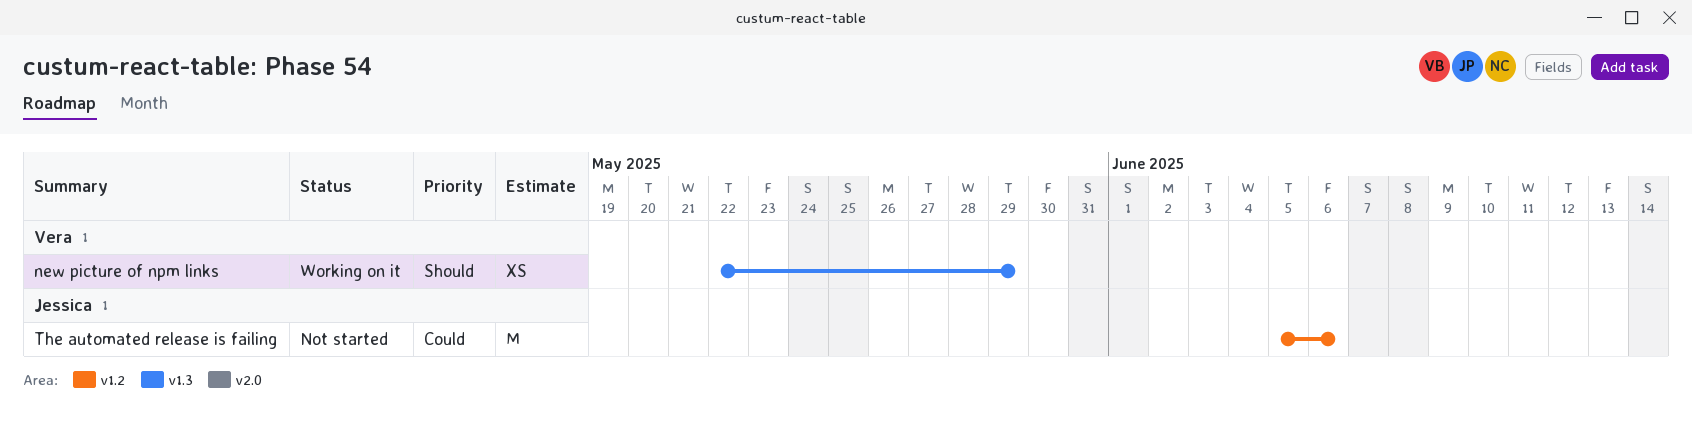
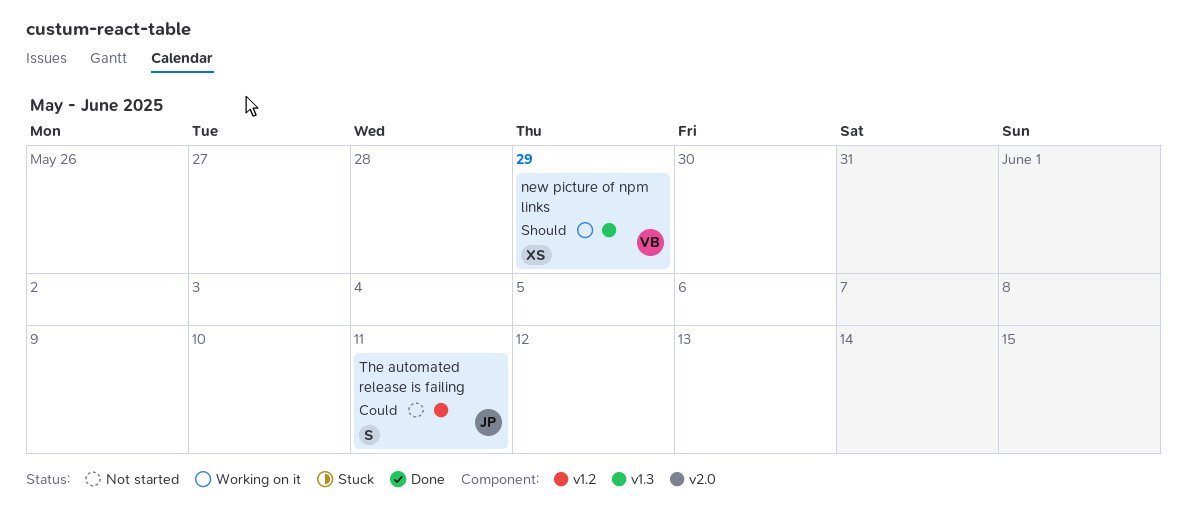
The automated release is failing, estimate: M -> S
The automated release is failing, due: Jun 6 -> Jun 11

